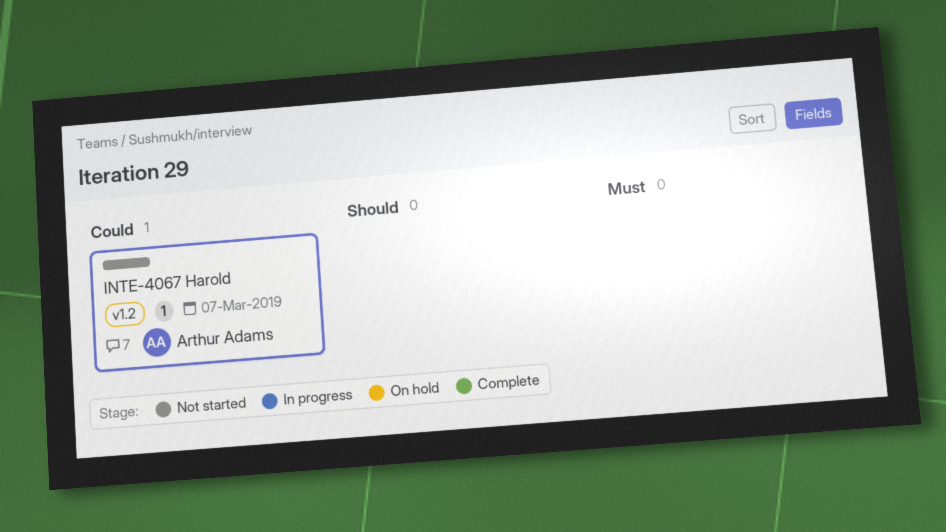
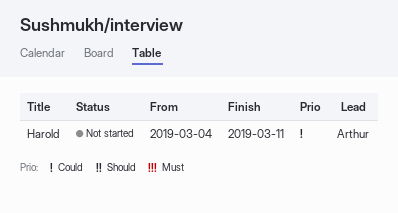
Harold, due: Mar 7 -> Mar 11

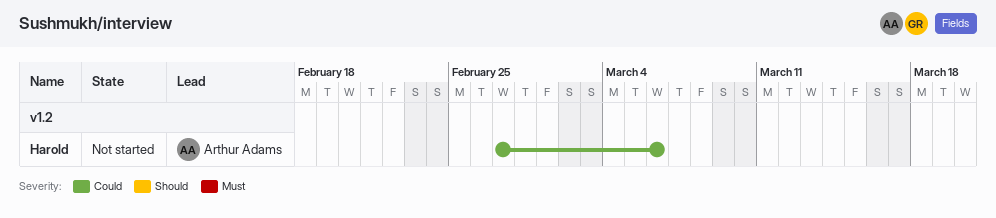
Harold, start: Mar 4 -> Feb 27
Harold, due: Mar 11 -> Mar 6

